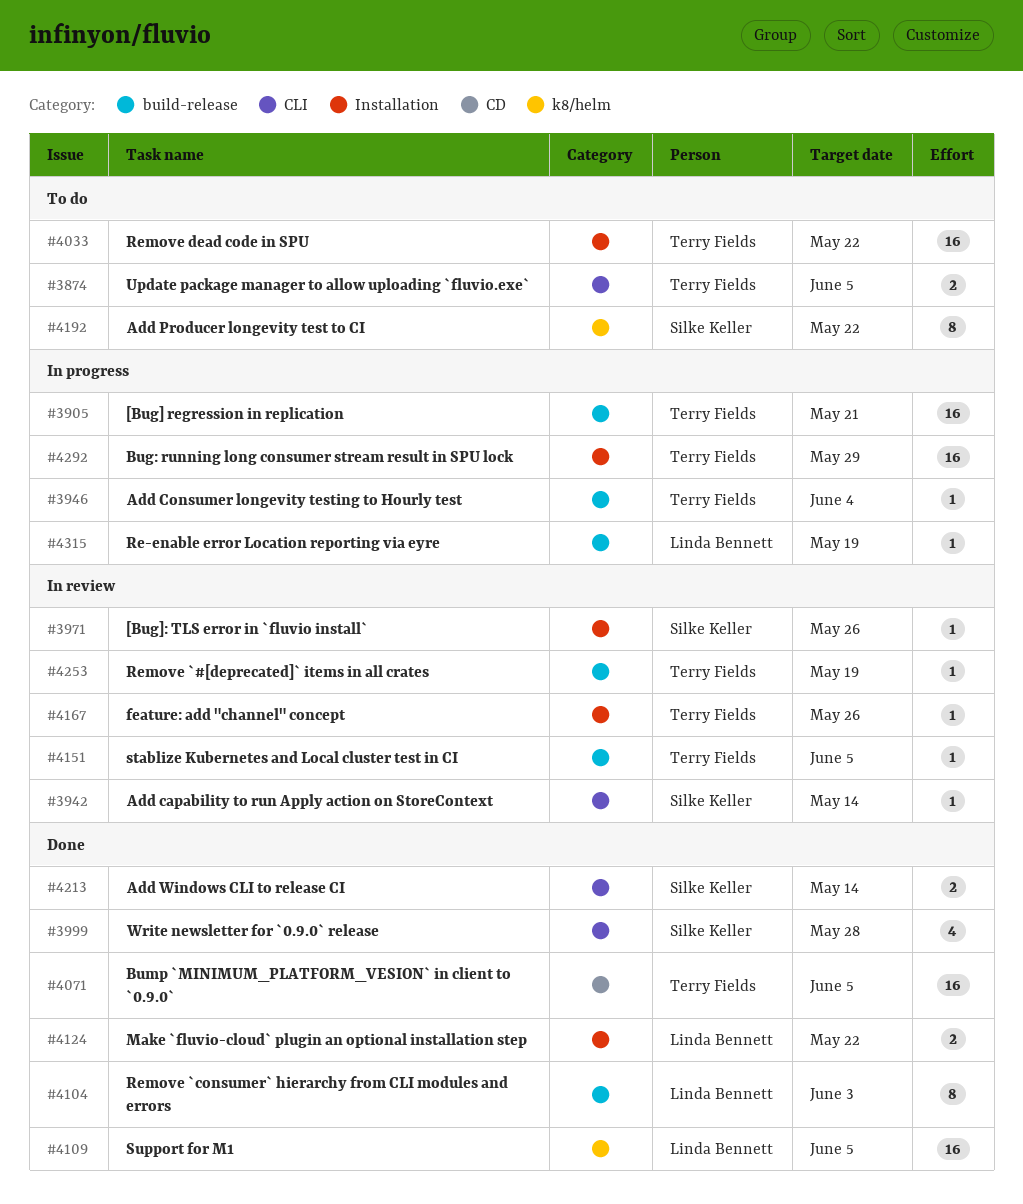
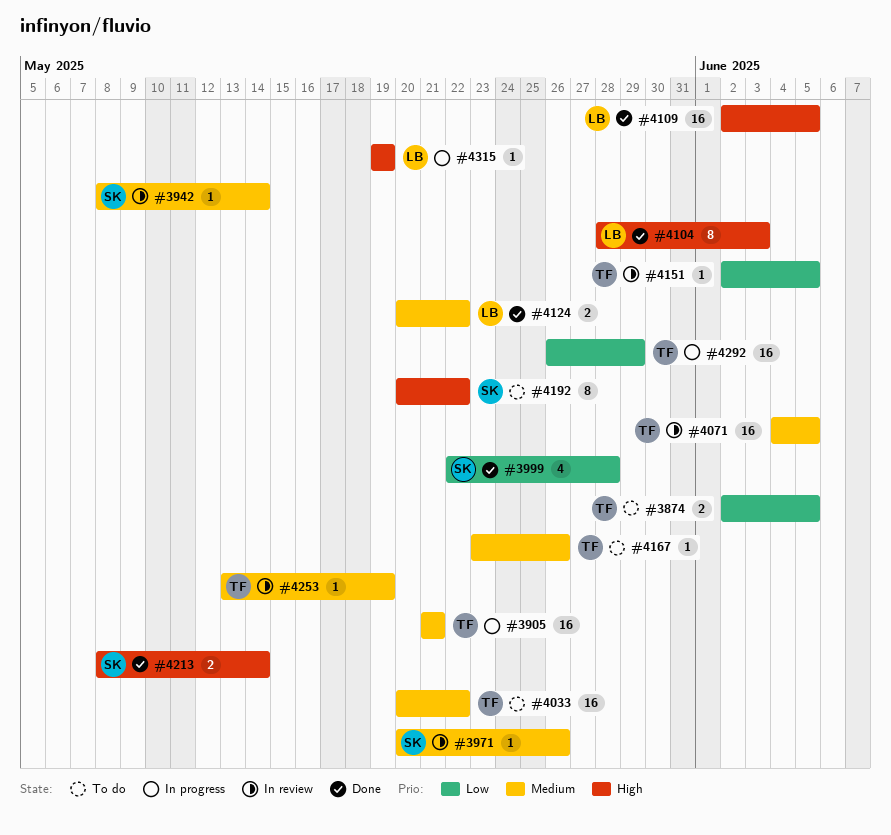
#3946: present -> none
#4071, status: Done -> In review
#4167, status: In review -> To do

